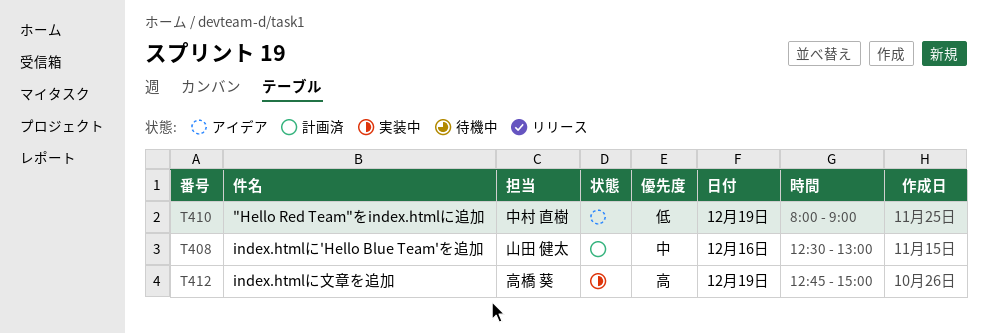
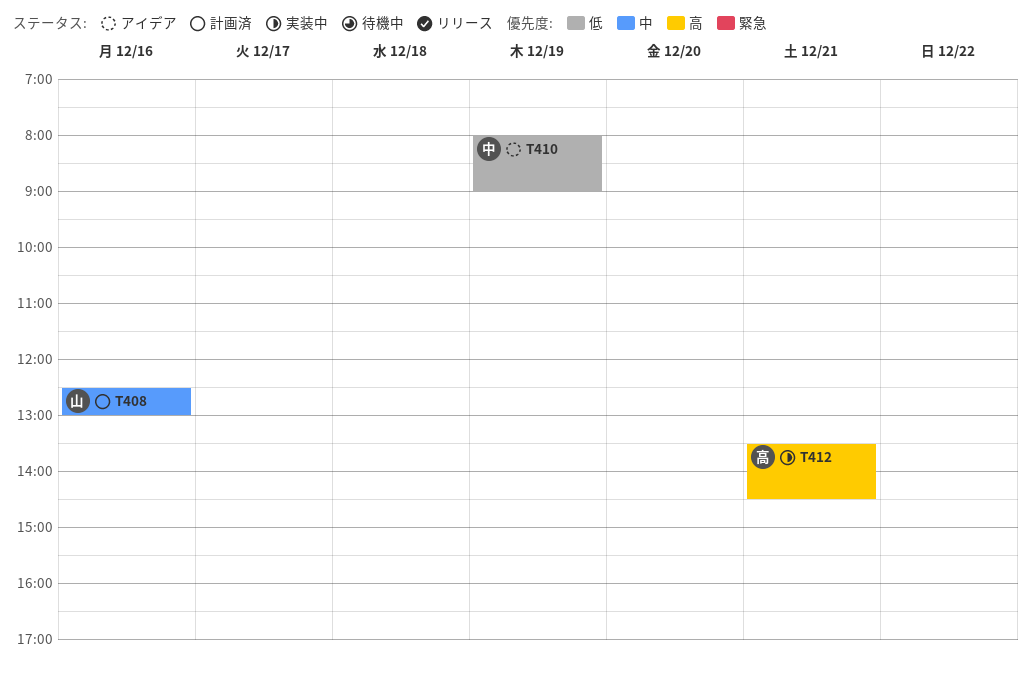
T412, day: Dec 19 -> Dec 21
T412, begins: 12:45 -> 13:30
T412, ends: 15:00 -> 14:30

